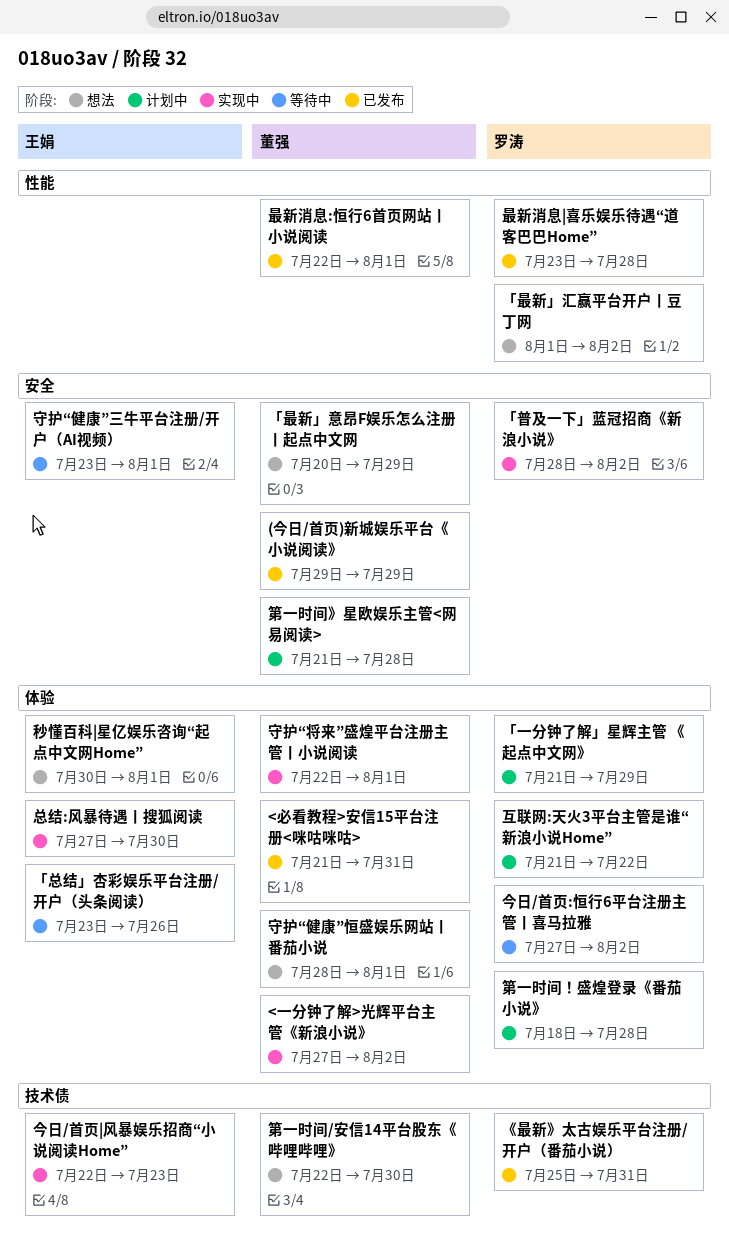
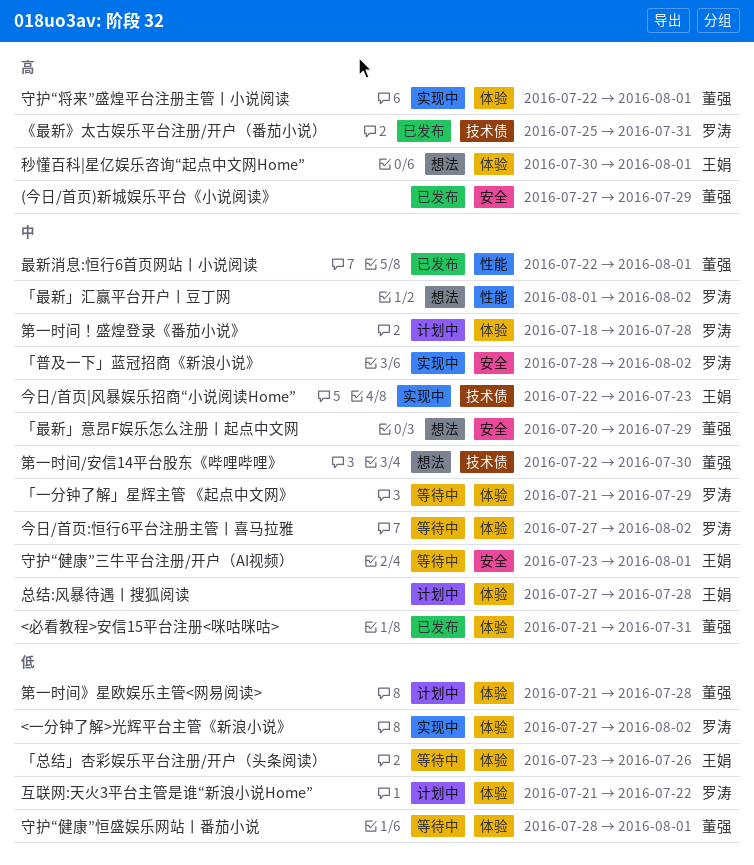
(今日/首页)新城娱乐平台《小说阅读》, start: Jul 29 -> Jul 27
<一分钟了解>光辉平台主管《新浪小说》, owner: 董强 -> 罗涛
「一分钟了解」星辉主管 《起点中文网》, status: 计划中 -> 等待中
守护“健康”恒盛娱乐网站丨番茄小说, status: 想法 -> 等待中
总结:风暴待遇丨搜狐阅读, status: 实现中 -> 计划中
总结:风暴待遇丨搜狐阅读, due: Jul 30 -> Jul 28
最新消息|喜乐娱乐待遇“道客巴巴Home”: present -> none
第一时间》星欧娱乐主管<网易阅读>, label: 安全 -> 体验

